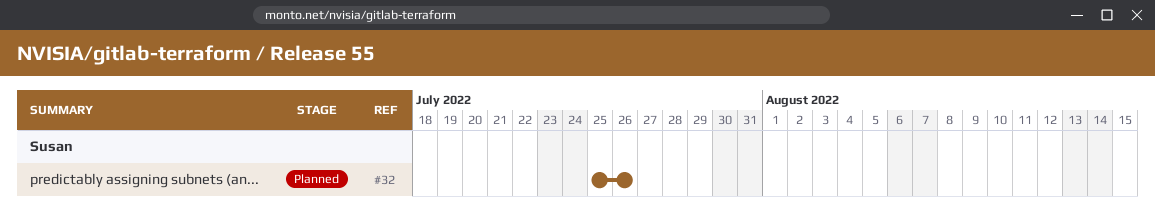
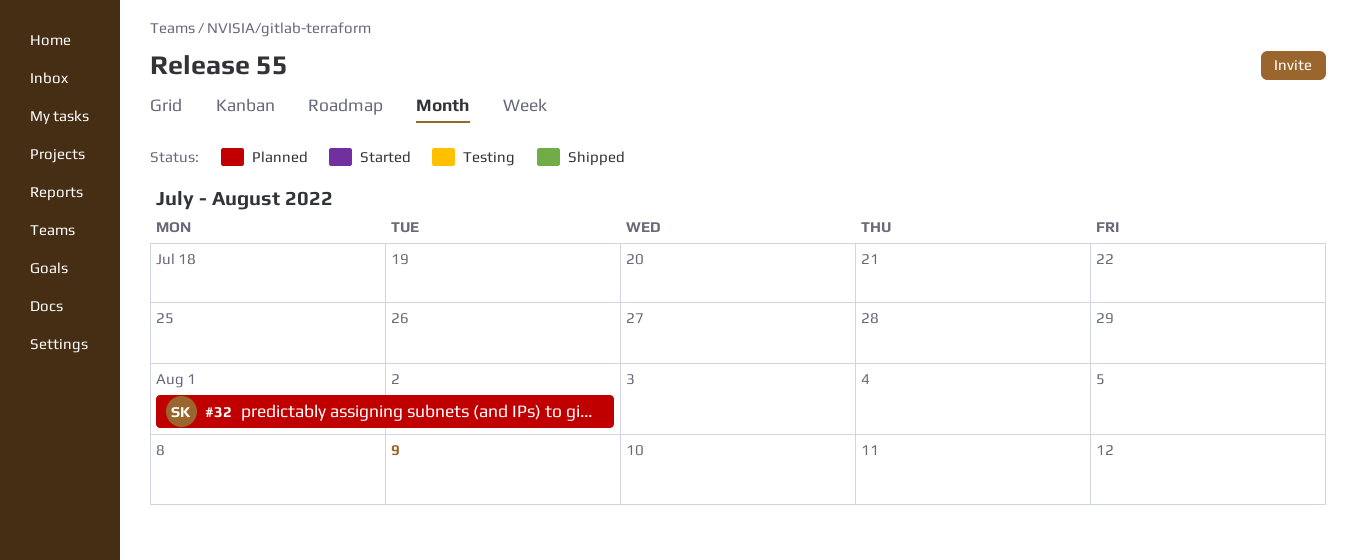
#32, start: Jul 25 -> Aug 1
#32, due: Jul 26 -> Aug 2

